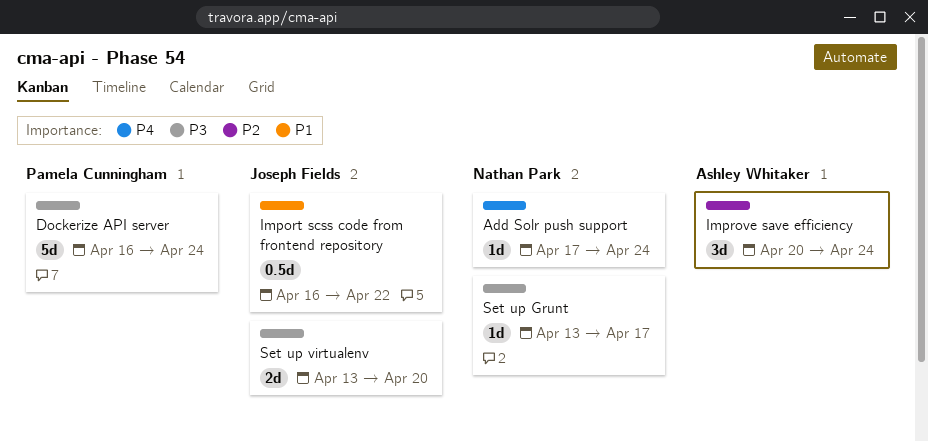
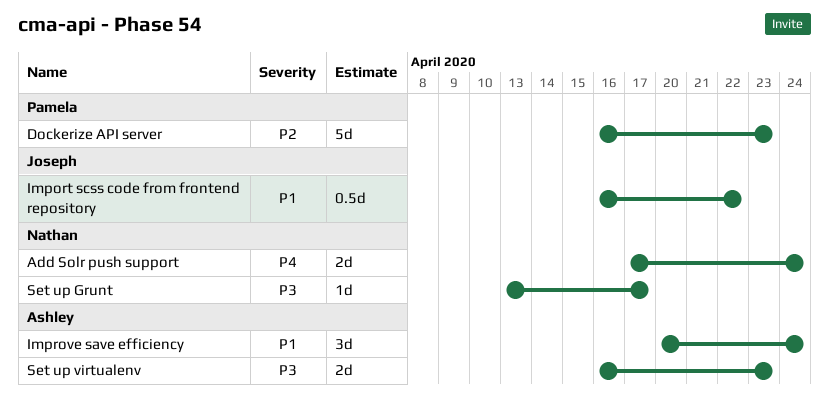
Add Solr push support, estimate: 1d -> 2d
Dockerize API server, priority: P3 -> P2
Dockerize API server, due: Apr 24 -> Apr 23
Improve save efficiency, priority: P2 -> P1
Set up virtualenv, owner: Joseph Fields -> Ashley Whitaker
Set up virtualenv, start: Apr 13 -> Apr 16
Set up virtualenv, due: Apr 20 -> Apr 23

